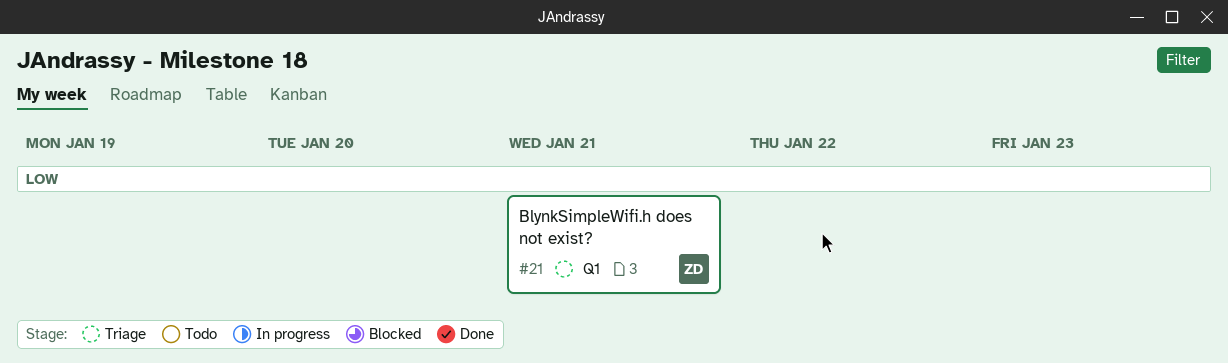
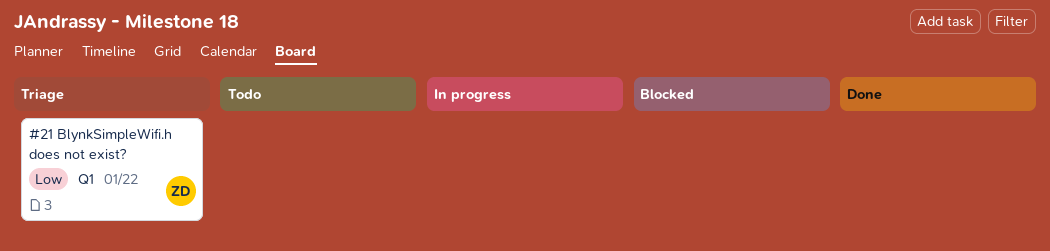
#21, due: Jan 21 -> Jan 22

